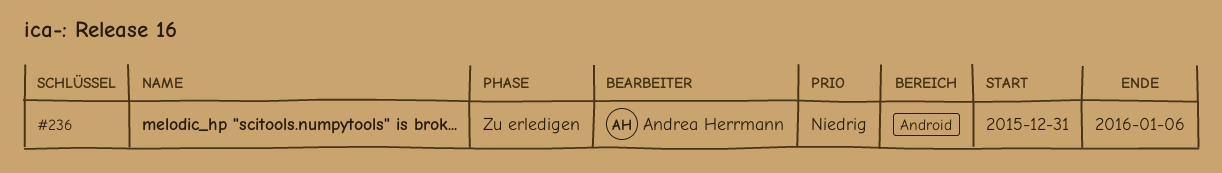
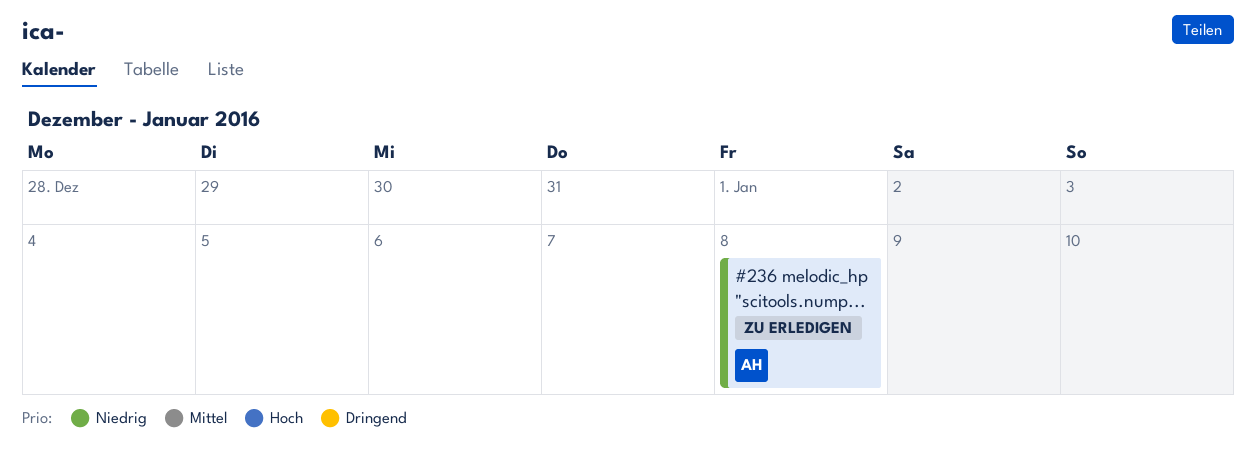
#236, due: Jan 6 -> Jan 8

